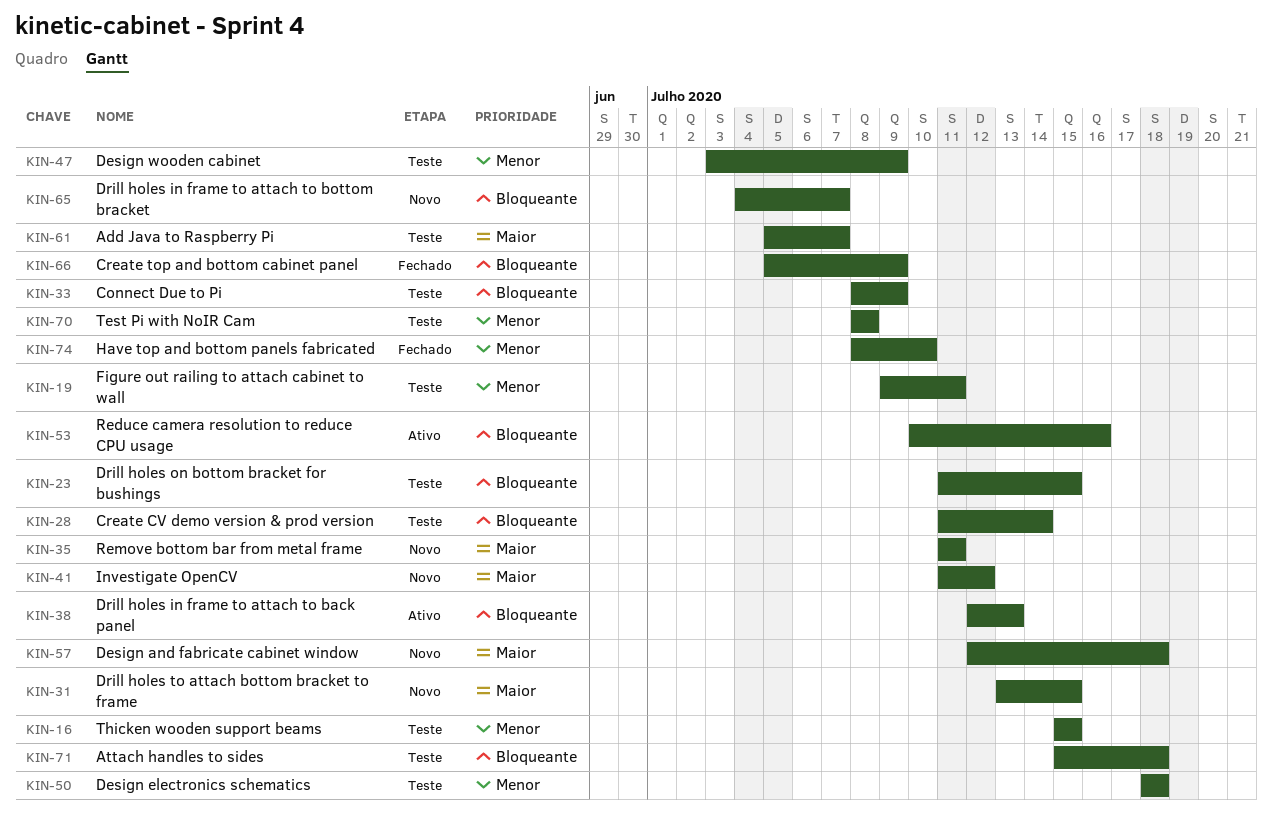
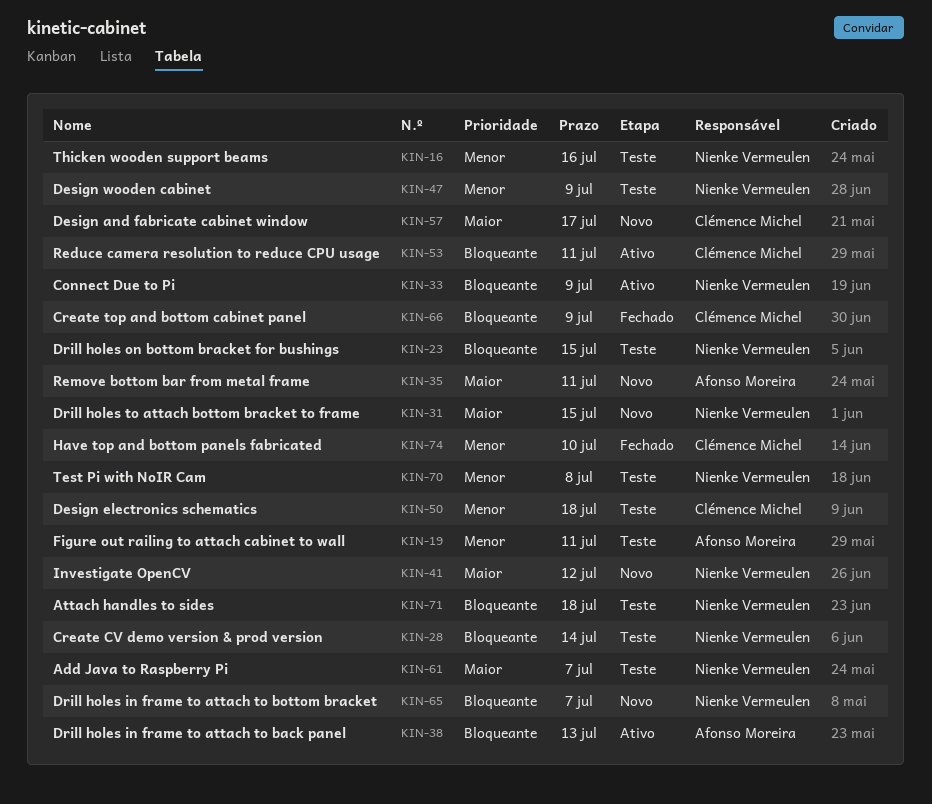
KIN-16, due: Jul 15 -> Jul 16
KIN-33, status: Teste -> Ativo
KIN-53, due: Jul 16 -> Jul 11
KIN-57, due: Jul 18 -> Jul 17

